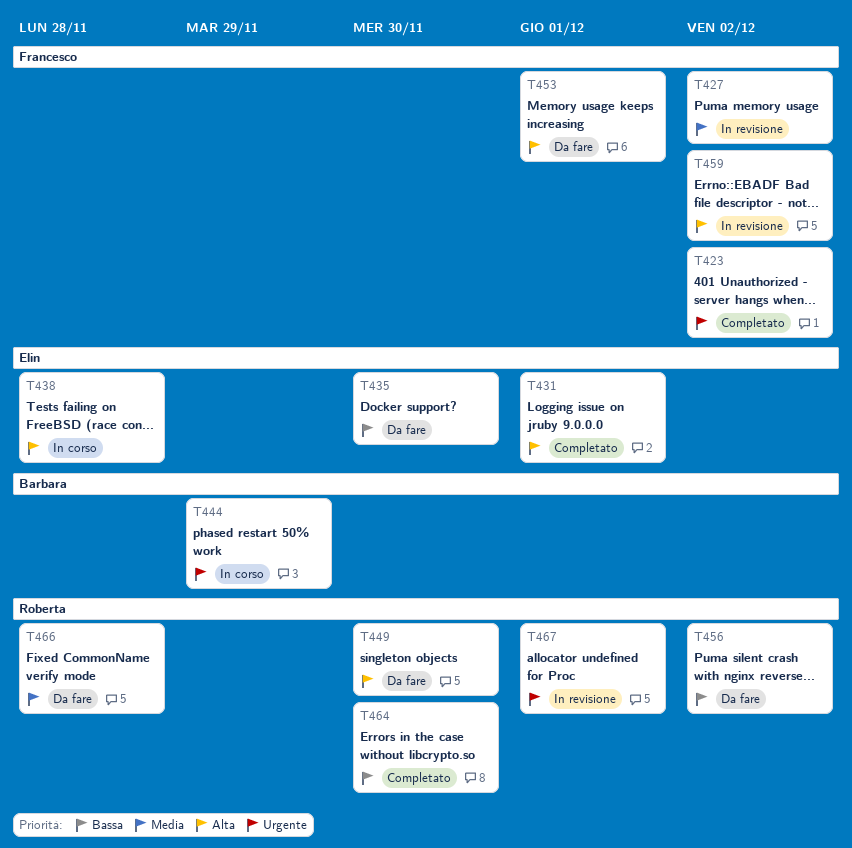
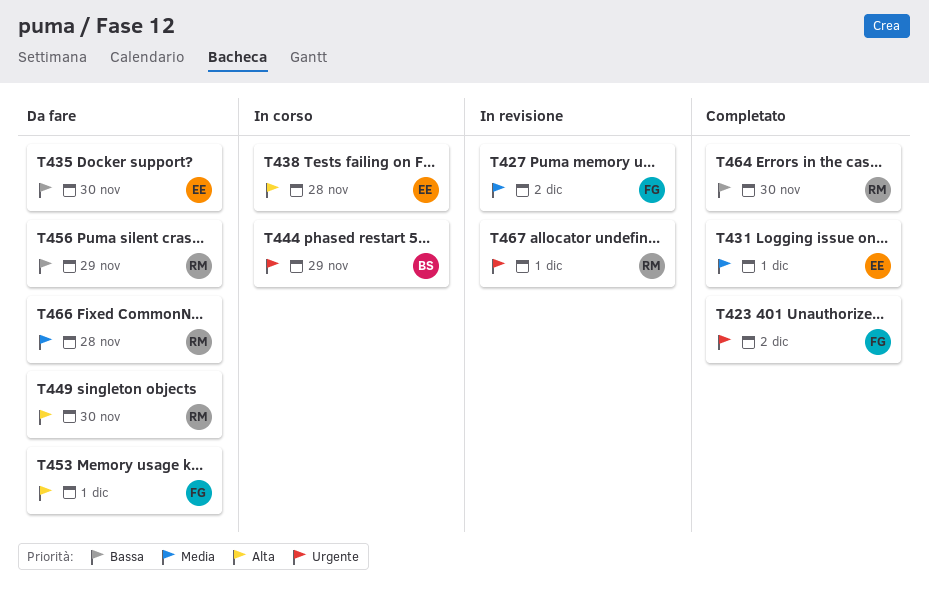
T431, priority: Alta -> Media
T456, due: Dec 2 -> Nov 29
T459: present -> none

